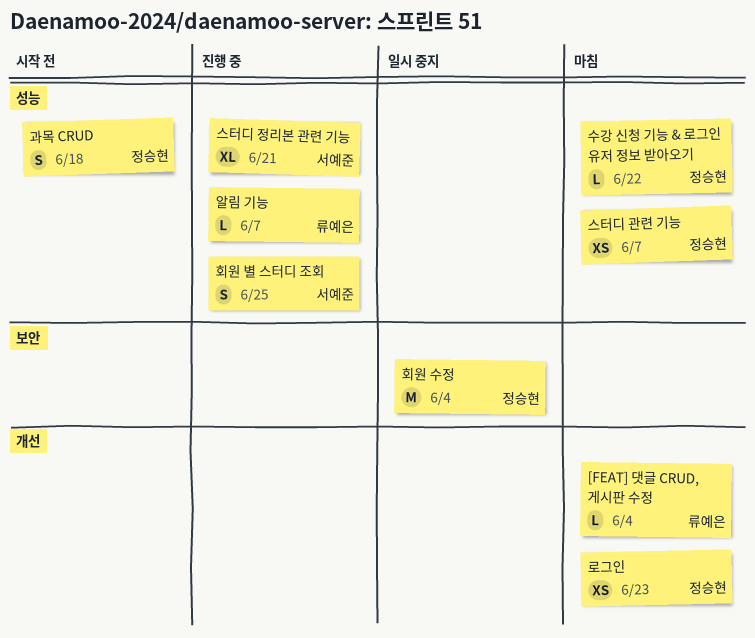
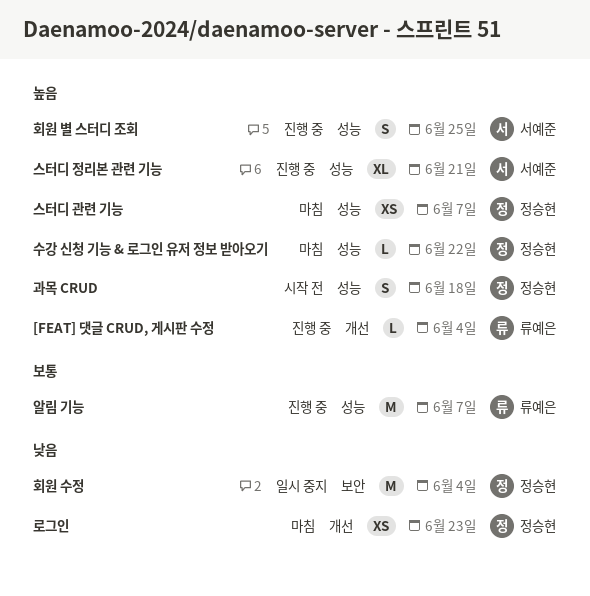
[FEAT] 댓글 CRUD, 게시판 수정, status: 마침 -> 진행 중
알림 기능, estimate: L -> M

